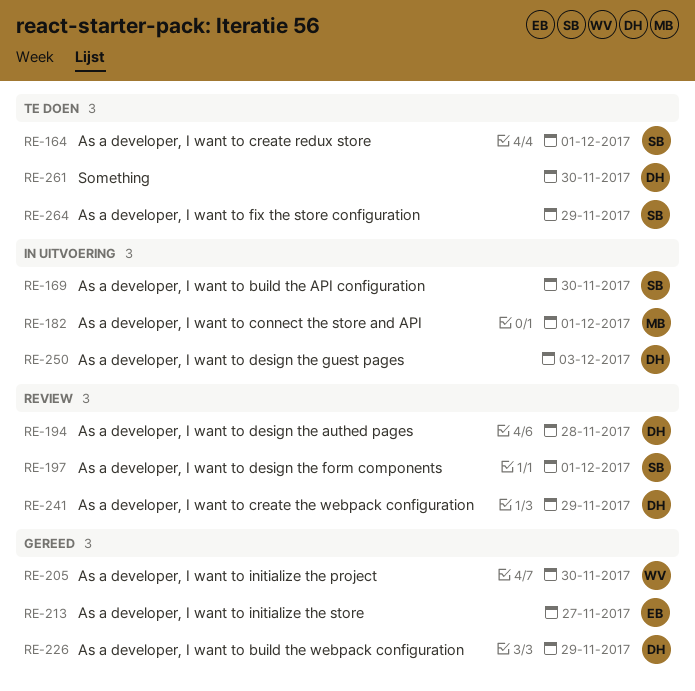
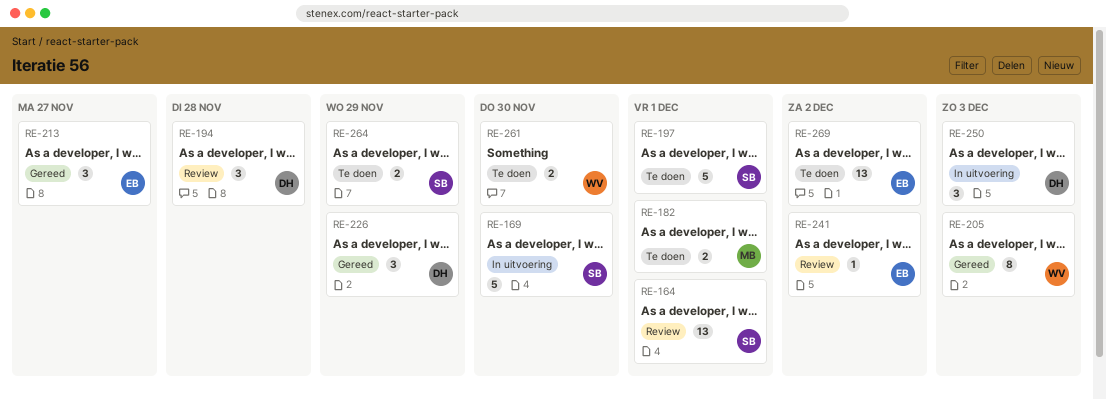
RE-164, status: Te doen -> Review
RE-182, status: In uitvoering -> Te doen
RE-197, status: Review -> Te doen
RE-205, due: Nov 30 -> Dec 3
RE-241, owner: DH -> EB
RE-241, due: Nov 29 -> Dec 2
RE-261, owner: DH -> WV
RE-269: none -> present

